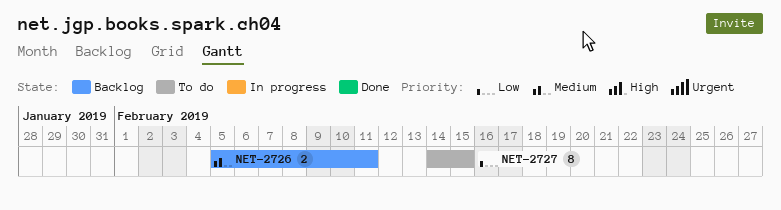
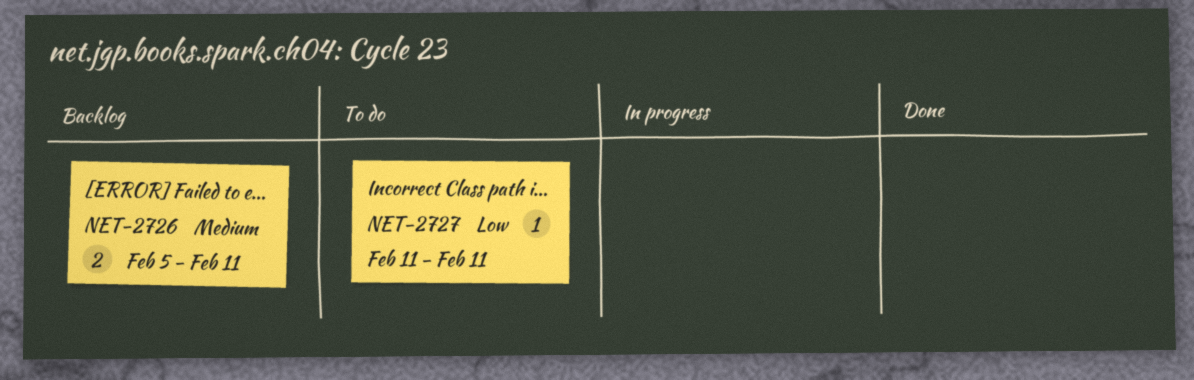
NET-2727, estimate: 8 -> 1
NET-2727, start: Feb 14 -> Feb 11
NET-2727, due: Feb 15 -> Feb 11

